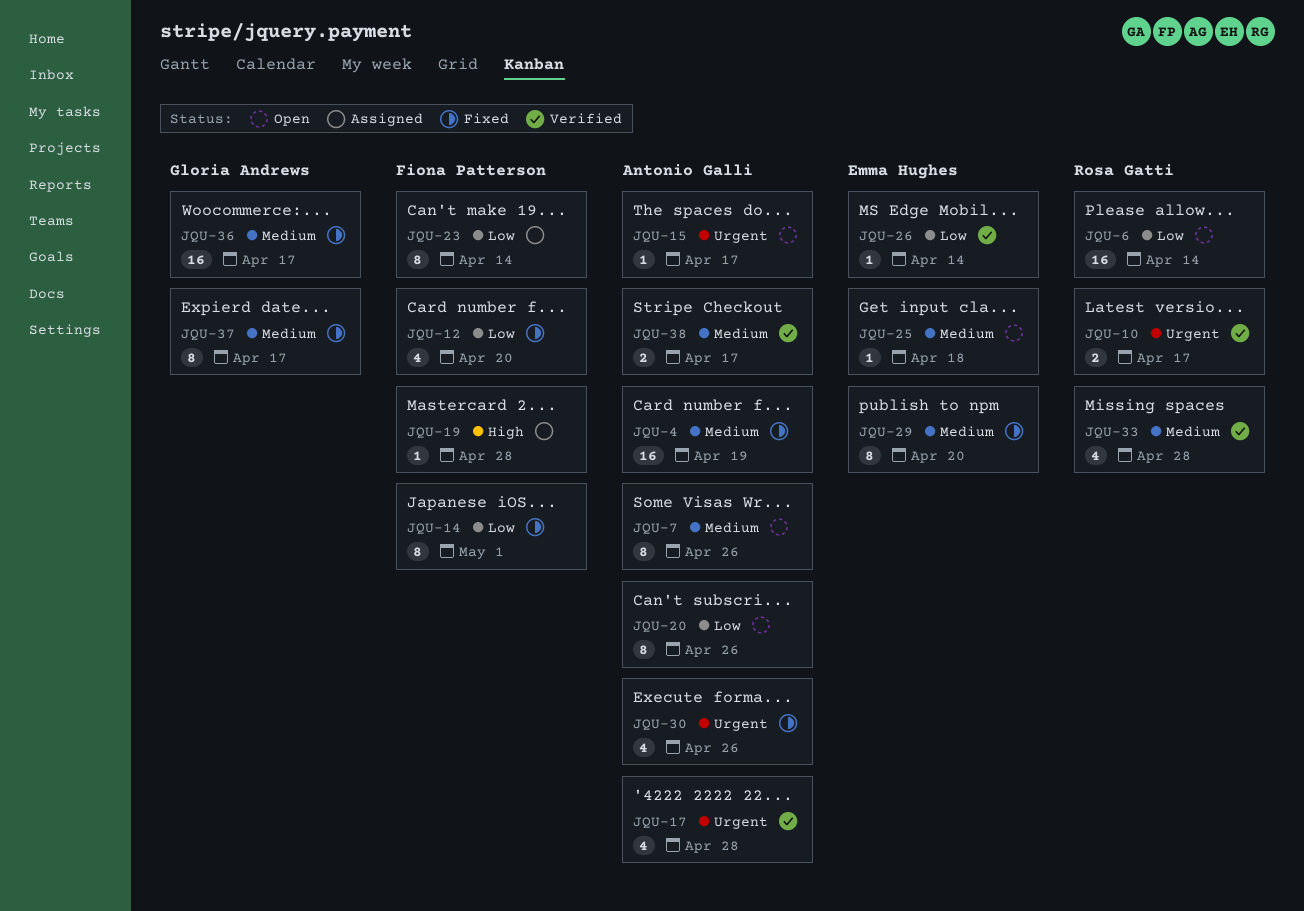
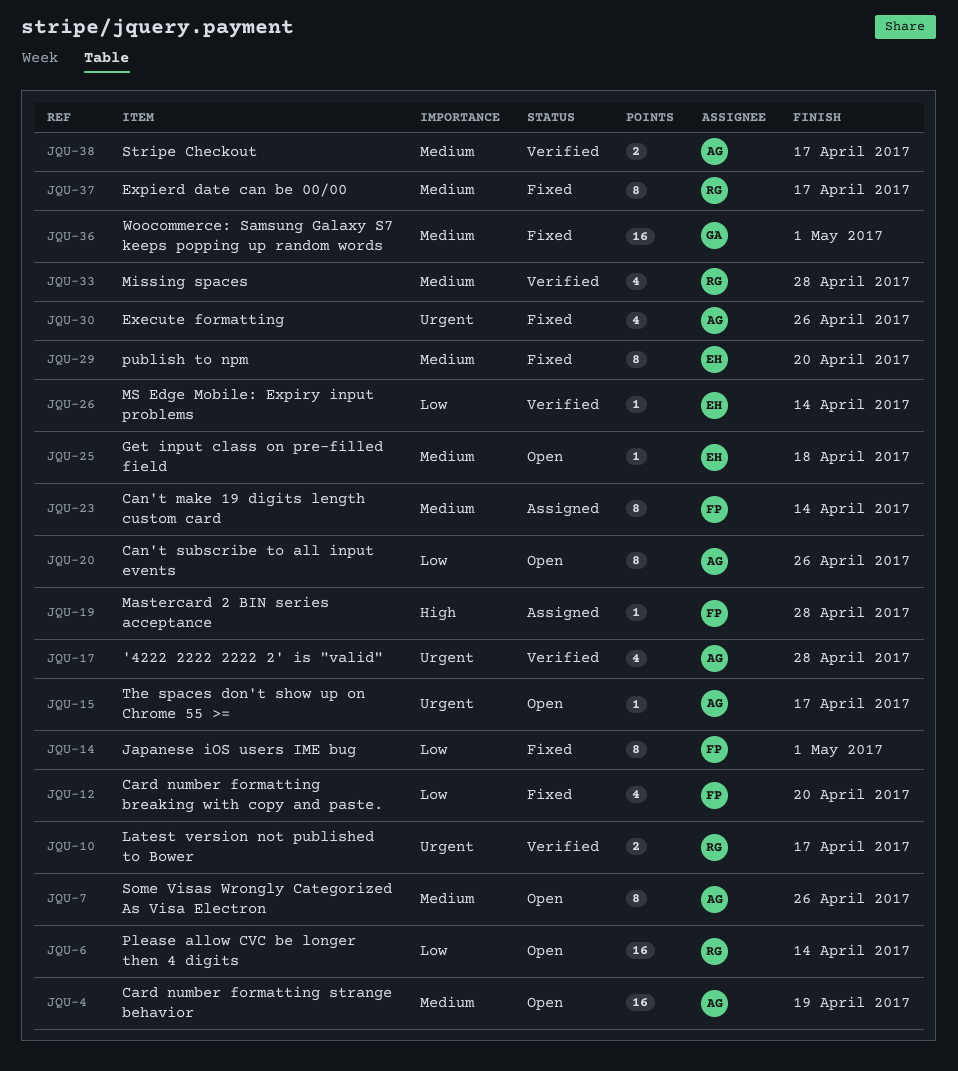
JQU-4, status: Fixed -> Open
JQU-23, priority: Low -> Medium
JQU-36, due: Apr 17 -> May 1
JQU-37, owner: Gloria Andrews -> Rosa Gatti

